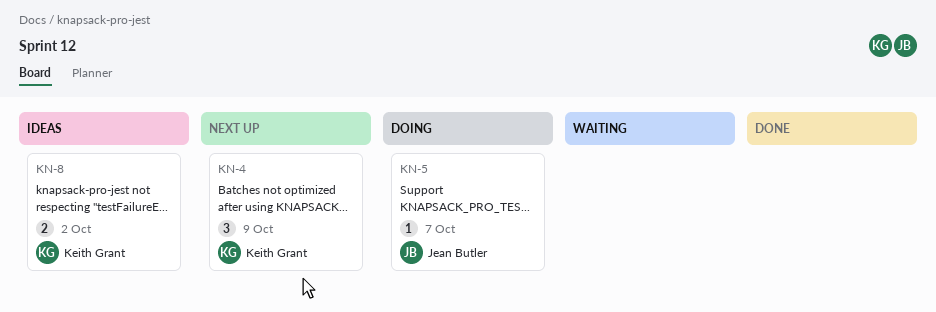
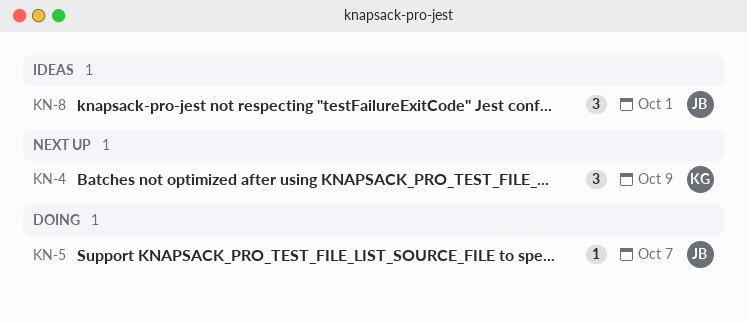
KN-8, owner: Keith Grant -> Jean Butler
KN-8, estimate: 2 -> 3
KN-8, due: Oct 2 -> Oct 1

